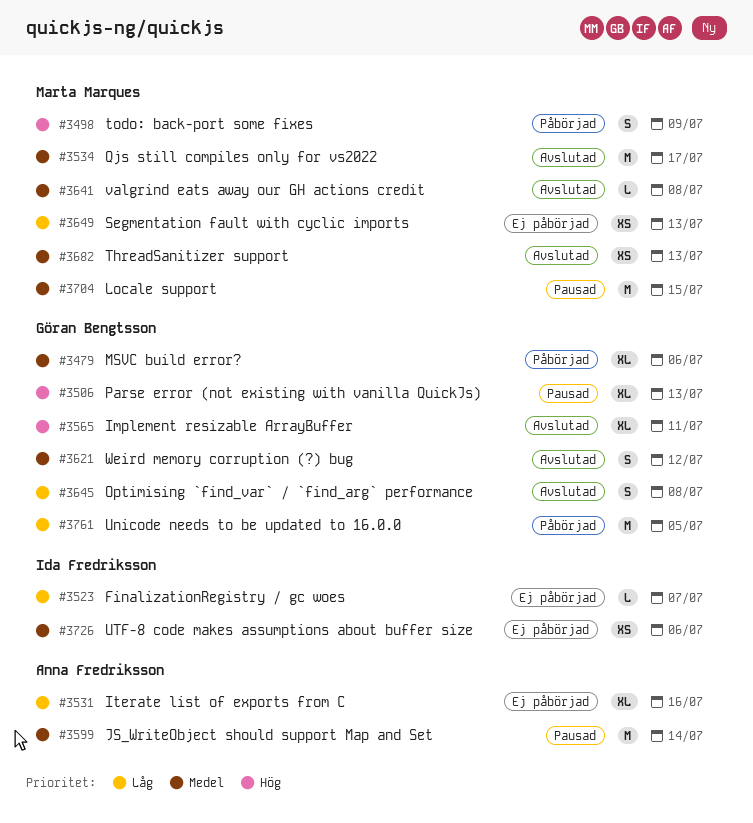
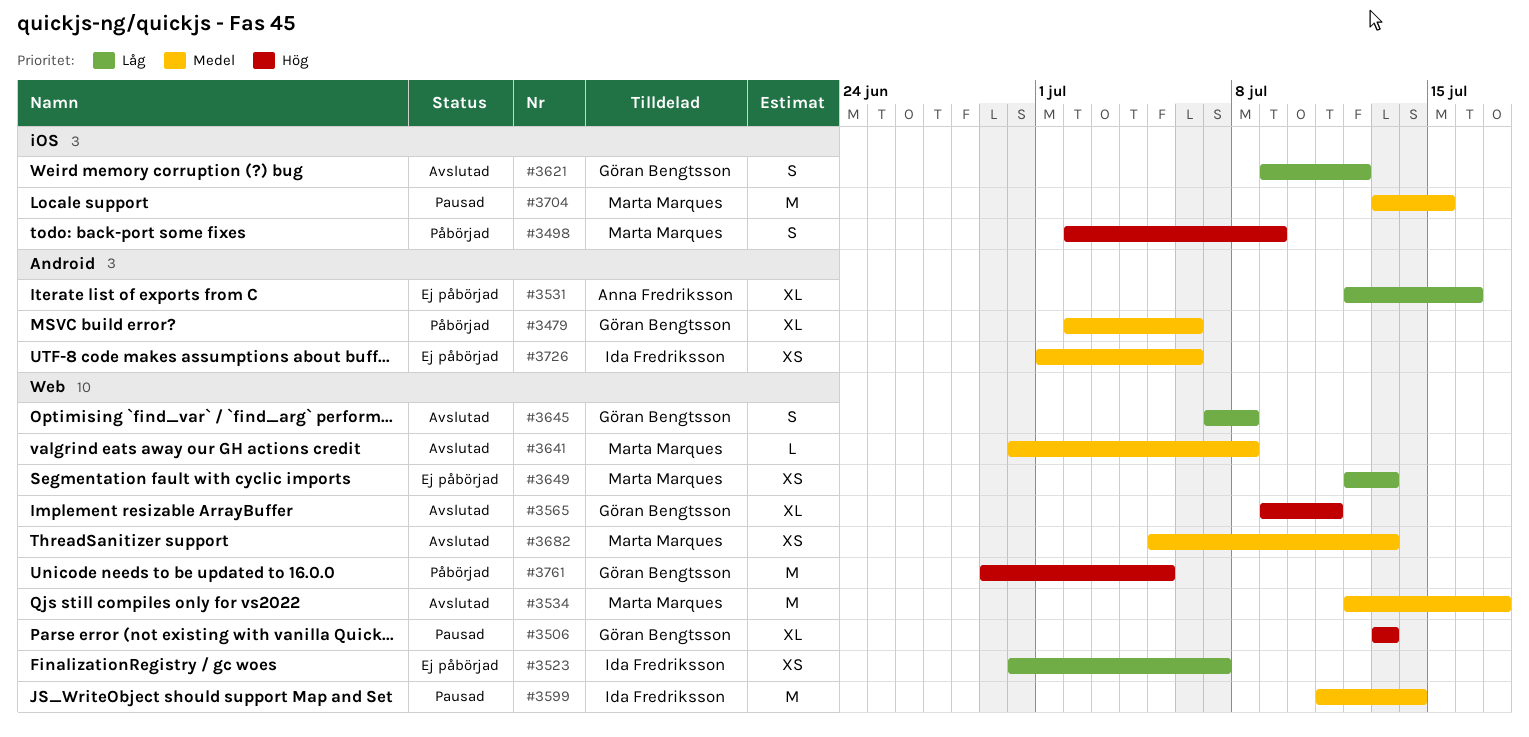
#3523, estimate: L -> XS
#3599, owner: Anna Fredriksson -> Ida Fredriksson
#3621, priority: Medel -> Låg
#3761, priority: Låg -> Hög

